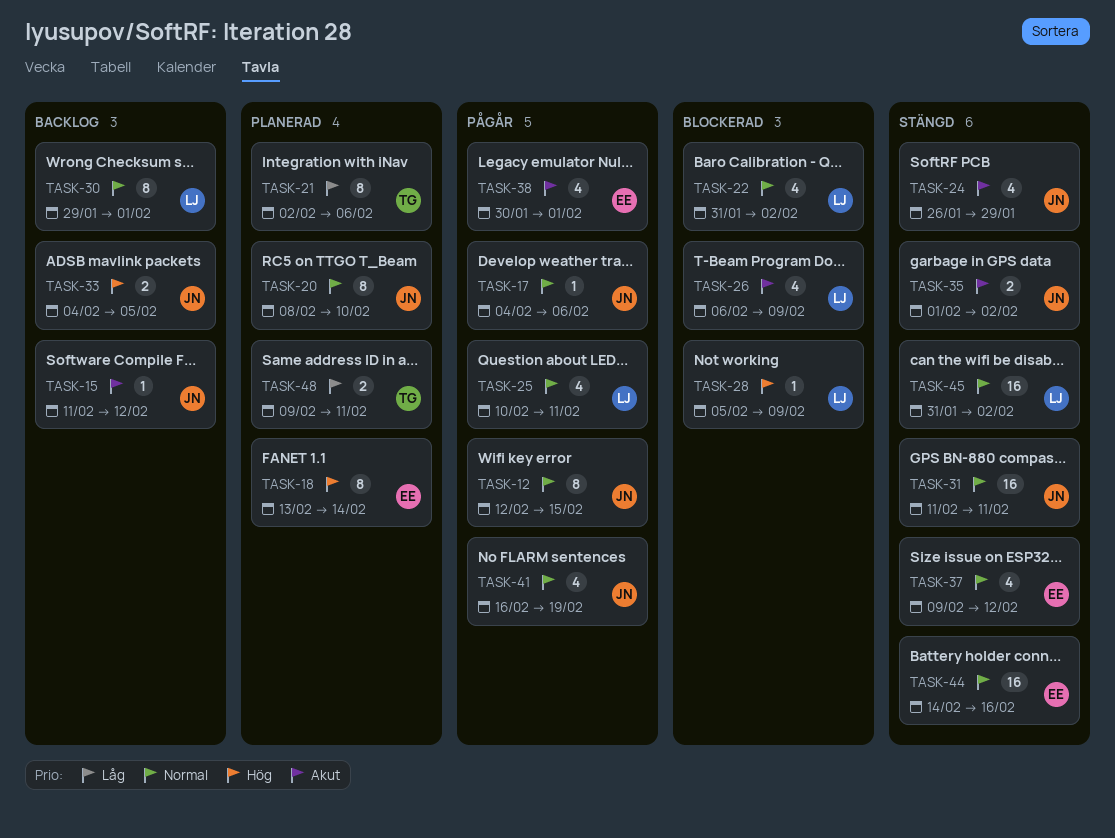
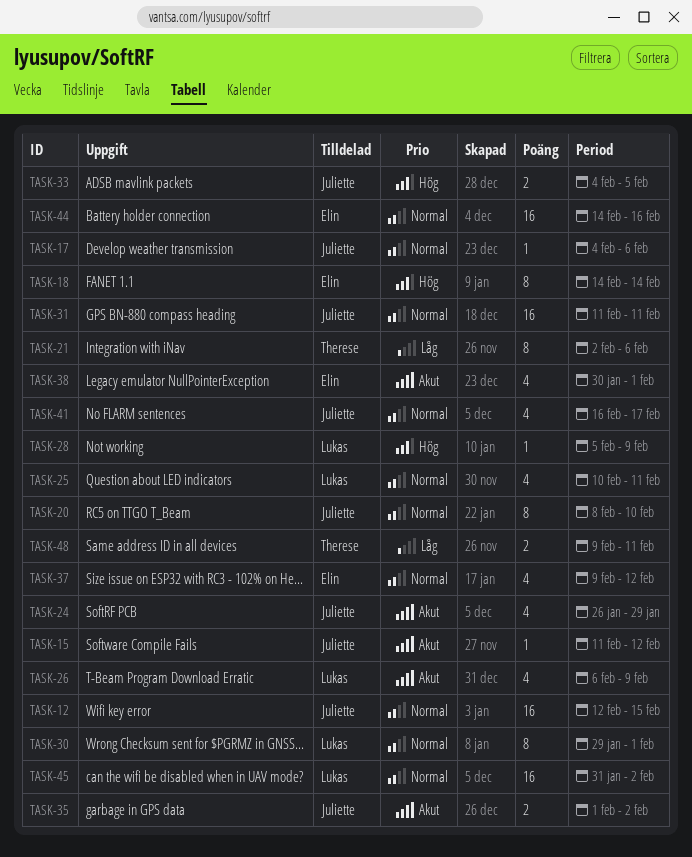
TASK-12, estimate: 8 -> 16
TASK-18, start: Feb 13 -> Feb 14
TASK-22: present -> none
TASK-41, due: Feb 19 -> Feb 17

